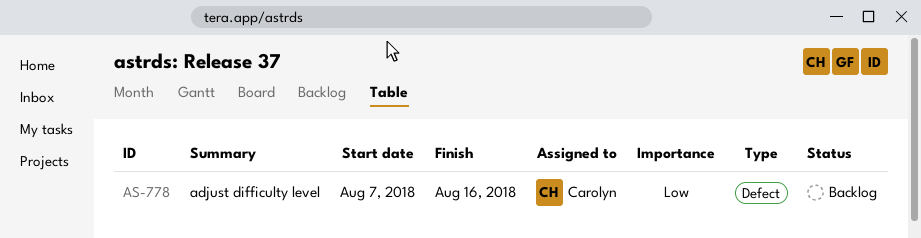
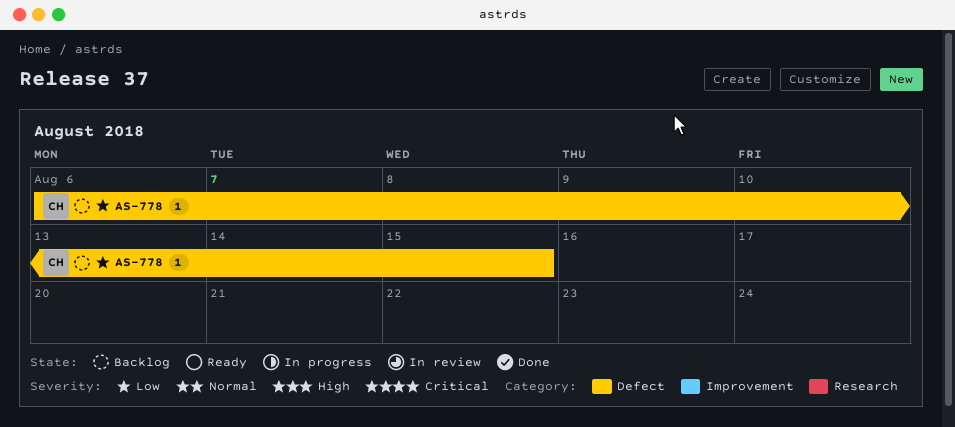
AS-778, start: Aug 7 -> Aug 6
AS-778, due: Aug 16 -> Aug 15

